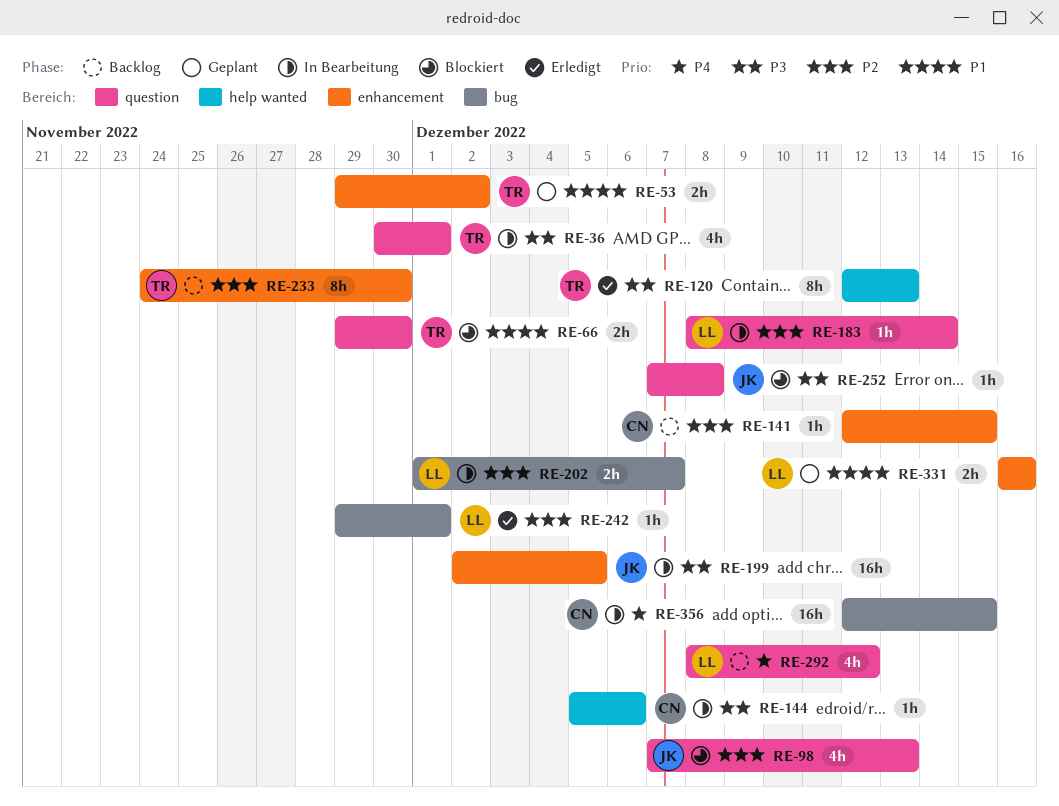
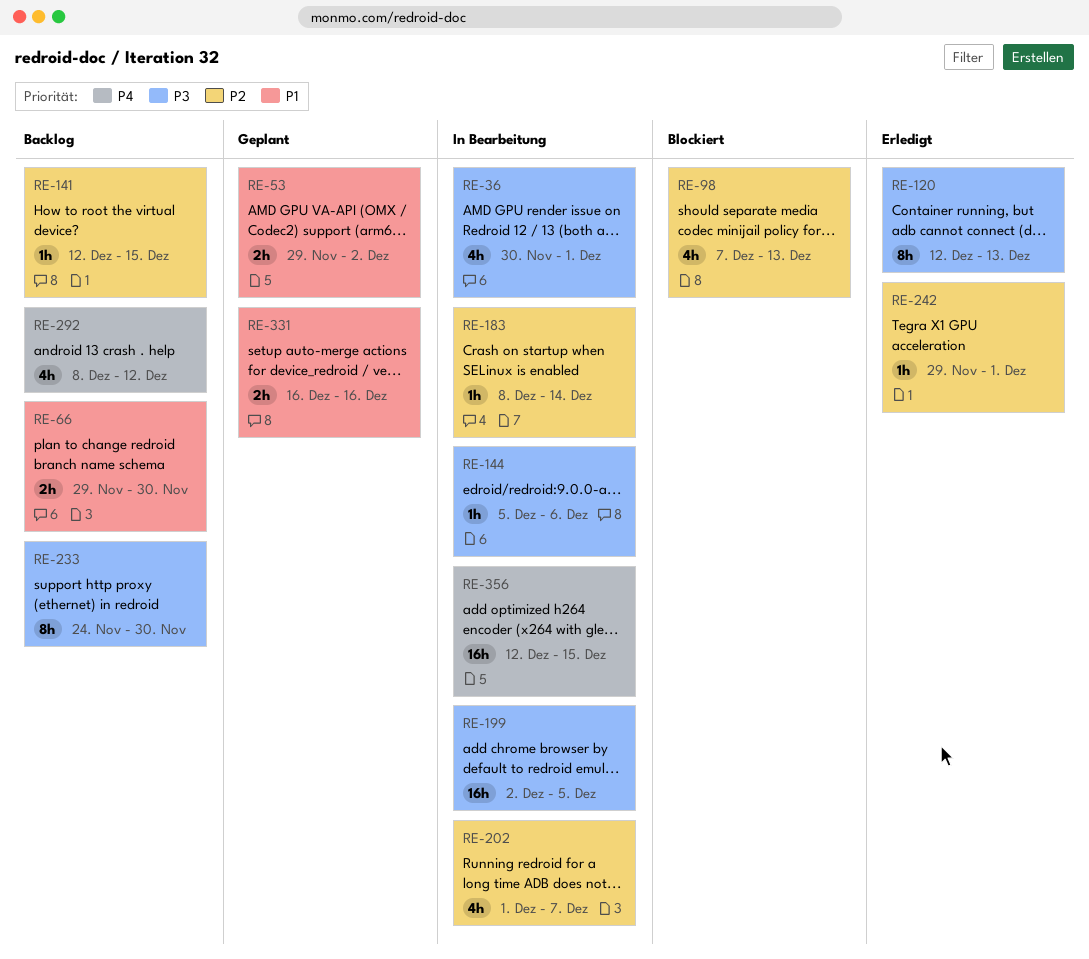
RE-66, status: Blockiert -> Backlog
RE-202, estimate: 2h -> 4h
RE-233, priority: P2 -> P3
RE-252: present -> none

